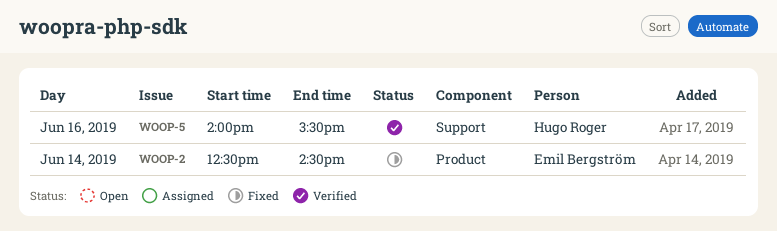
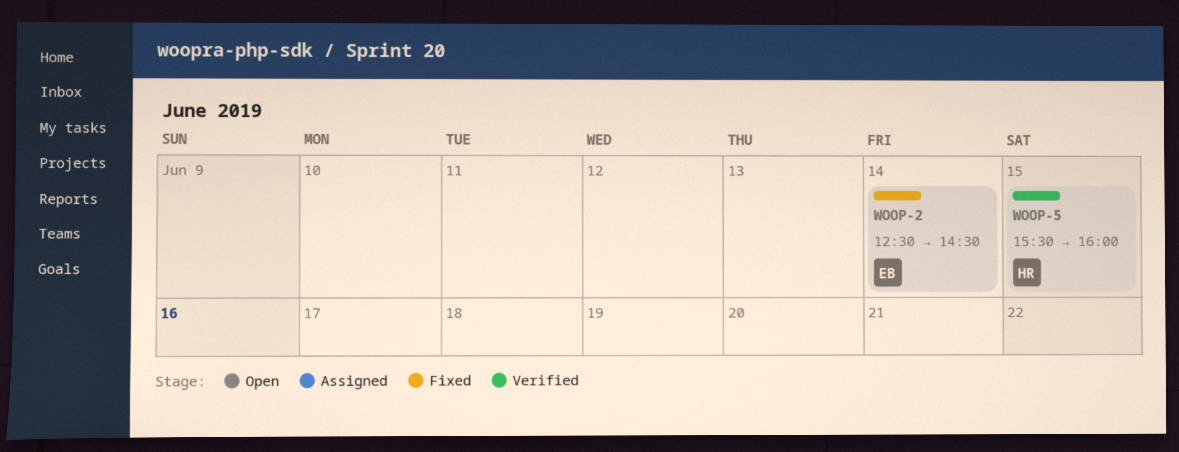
WOOP-5, day: Jun 16 -> Jun 15
WOOP-5, begins: 14:00 -> 15:30
WOOP-5, ends: 15:30 -> 16:00

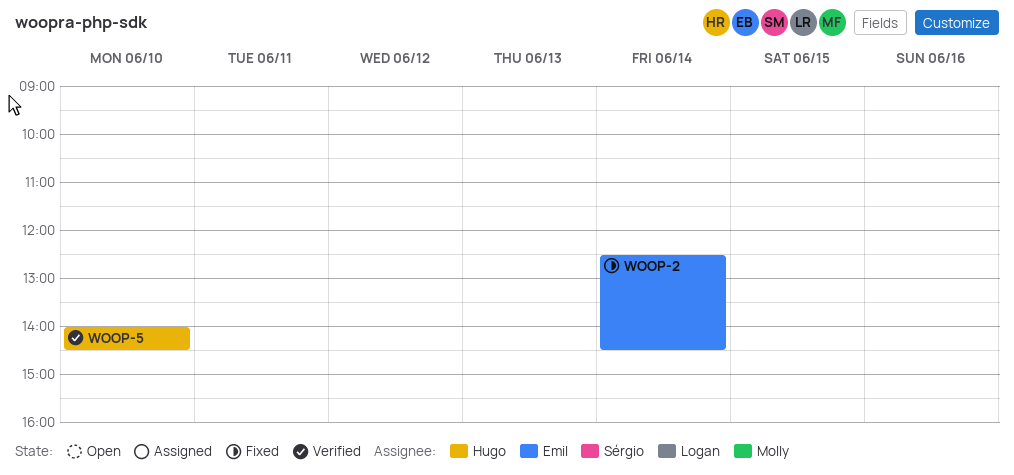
WOOP-5, day: Jun 15 -> Jun 10
WOOP-5, begins: 15:30 -> 14:00
WOOP-5, ends: 16:00 -> 14:30

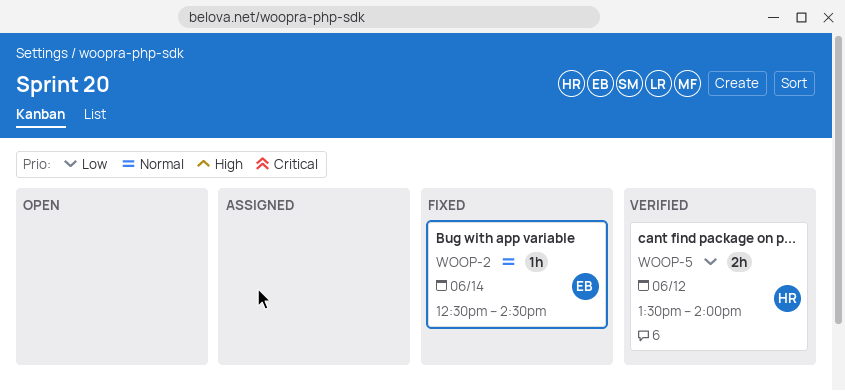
WOOP-5, day: Jun 10 -> Jun 12
WOOP-5, begins: 14:00 -> 13:30
WOOP-5, ends: 14:30 -> 14:00

